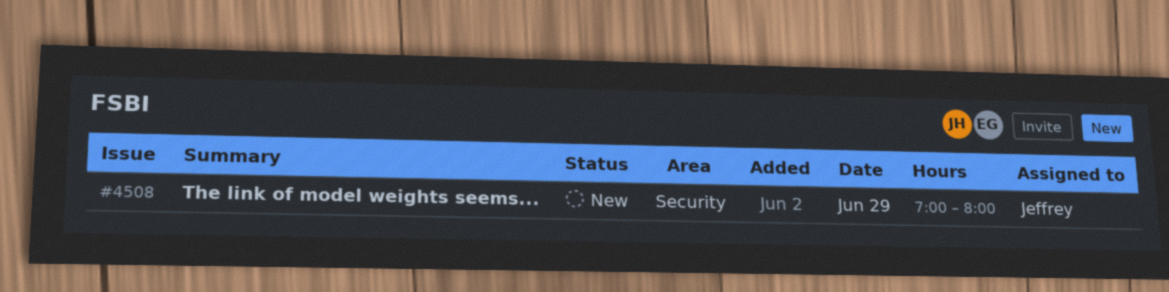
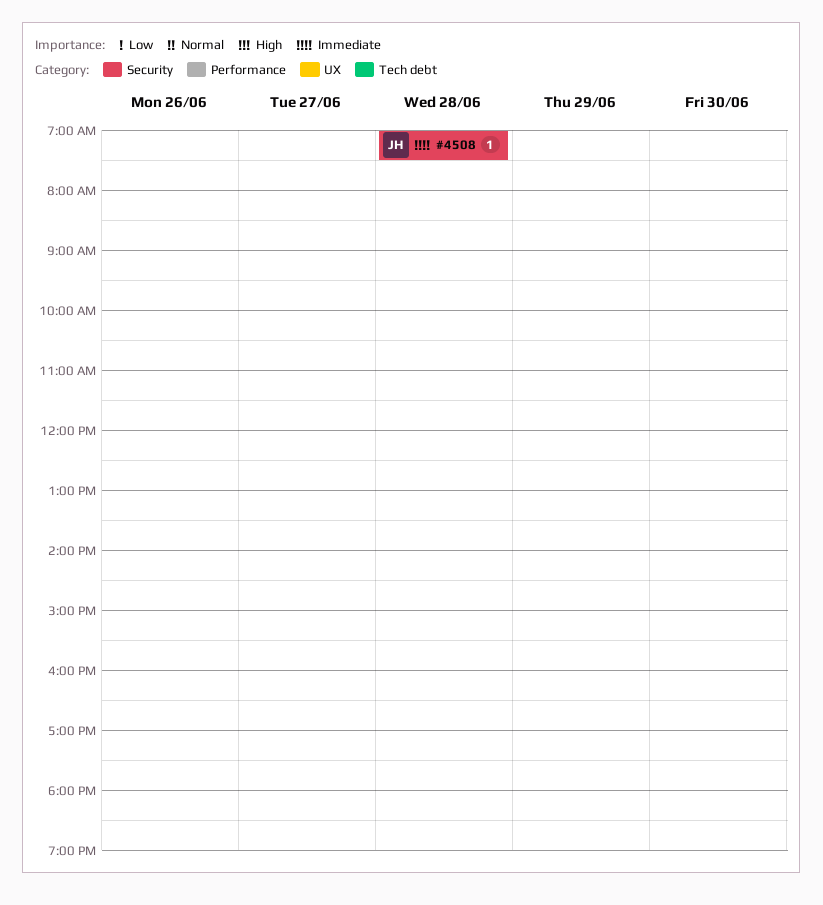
#4508, day: Jun 29 -> Jun 28
#4508, ends: 08:00 -> 07:30

